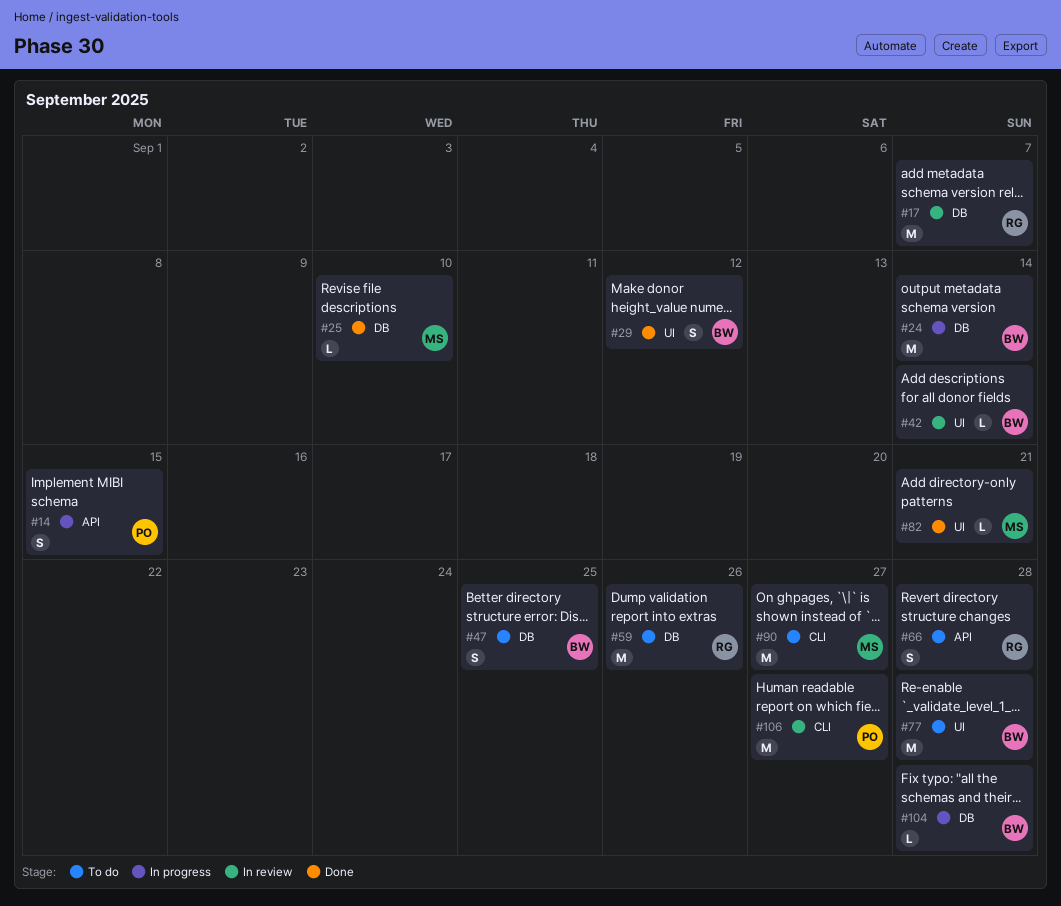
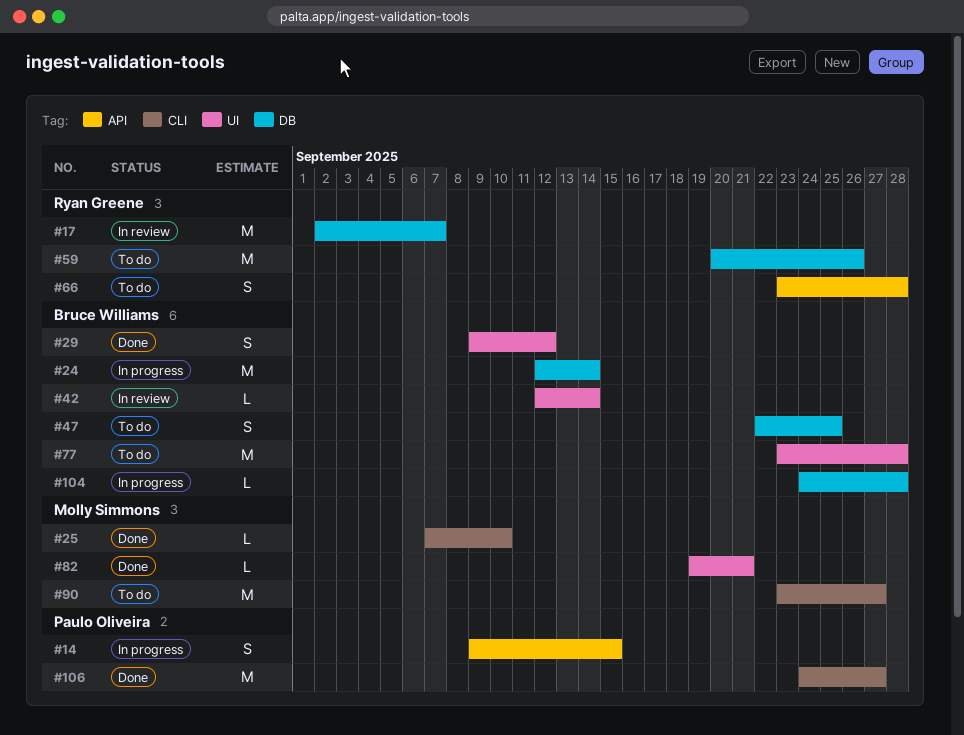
#25, label: DB -> CLI
#106, status: In review -> Done

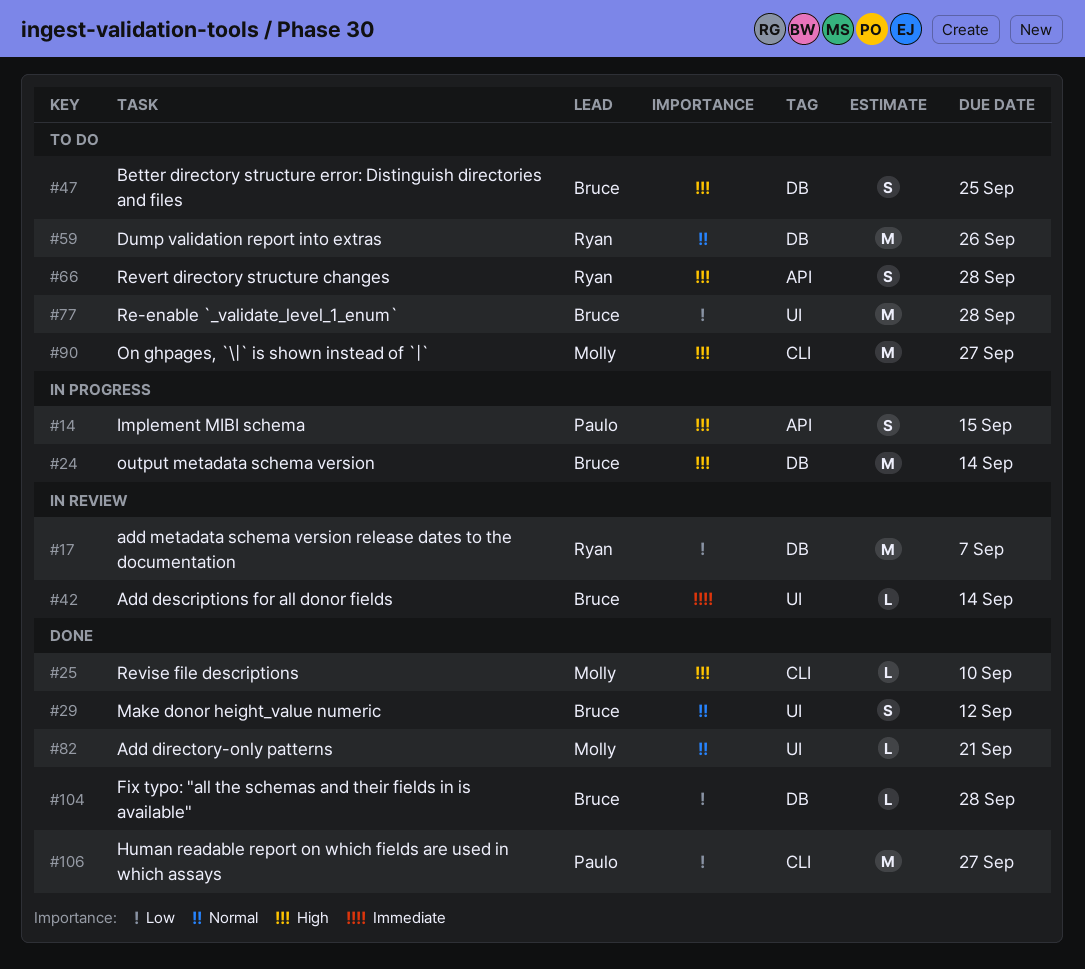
#104, status: In progress -> Done

